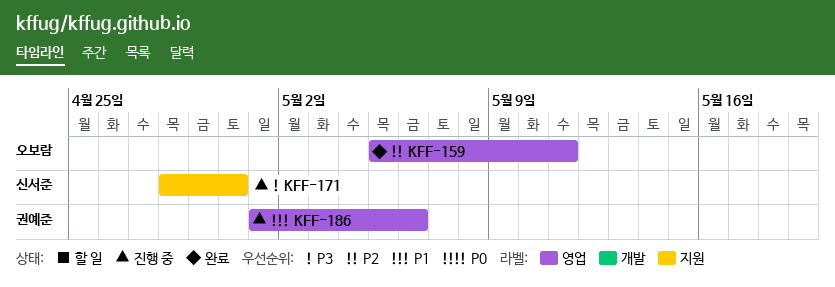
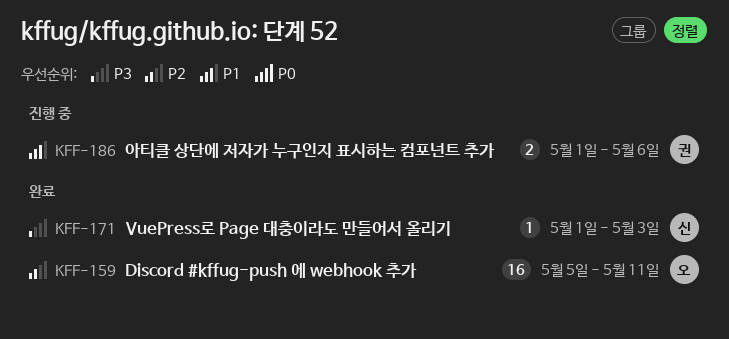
KFF-171, status: 진행 중 -> 완료
KFF-171, start: Apr 28 -> May 1
KFF-171, due: Apr 30 -> May 3

